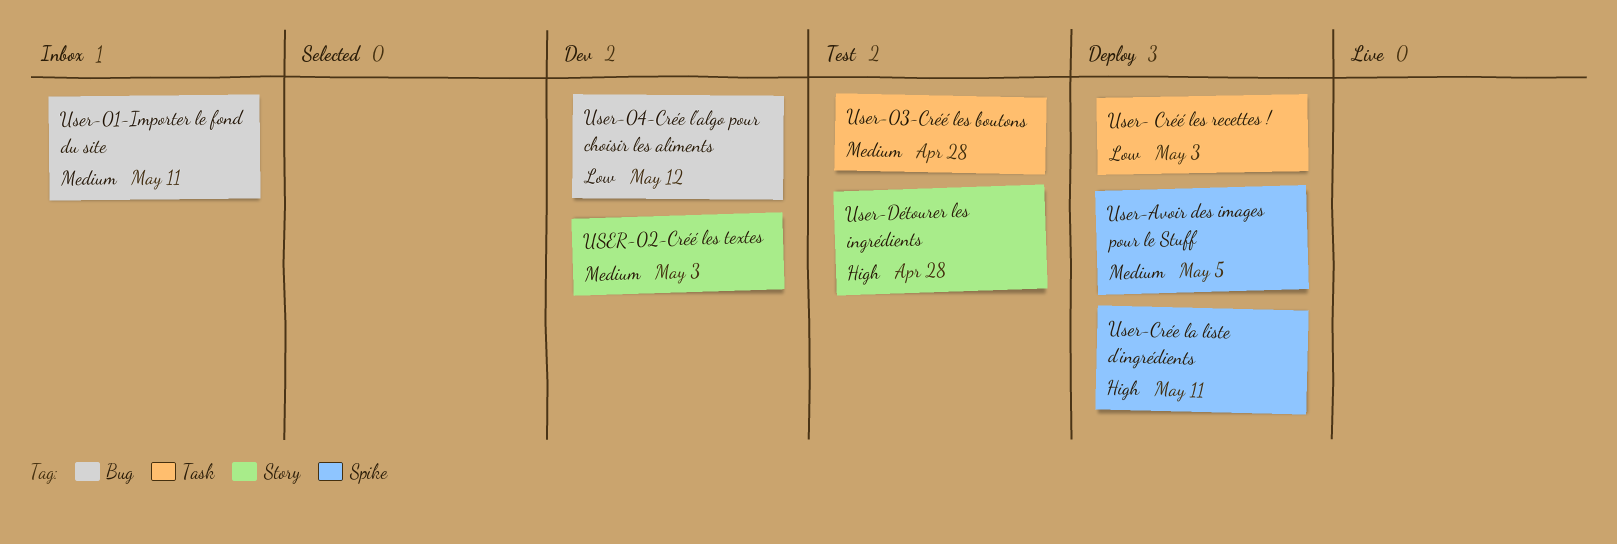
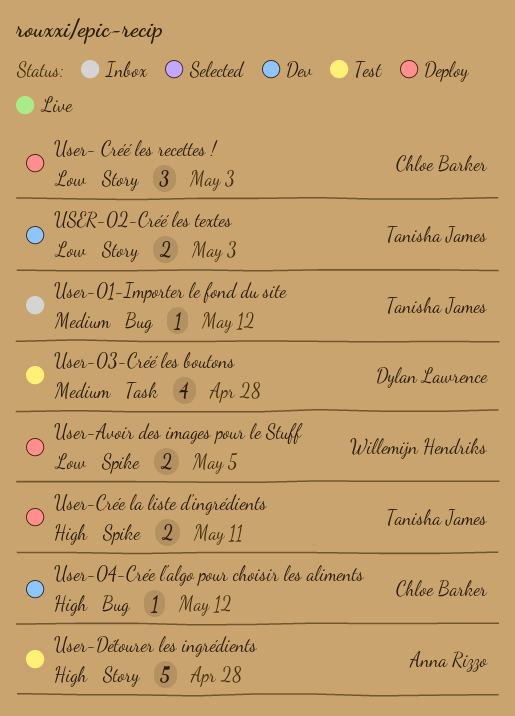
User- Créé les recettes !, label: Task -> Story
User-01-Importer le fond du site, due: May 11 -> May 12
USER-02-Créé les textes, priority: Medium -> Low
User-04-Crée l'algo pour choisir les aliments, priority: Low -> High
User-Avoir des images pour le Stuff, priority: Medium -> Low

